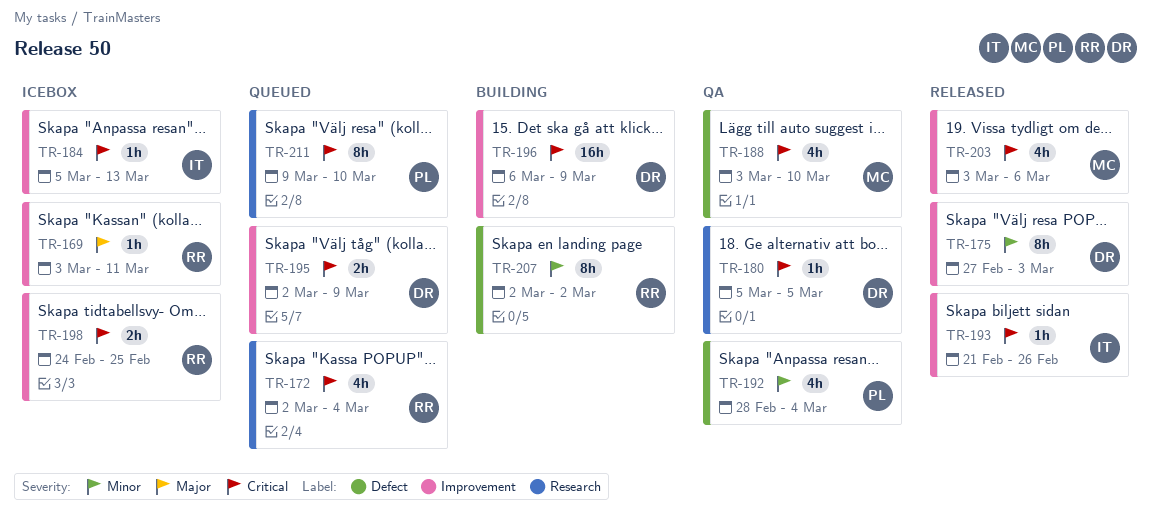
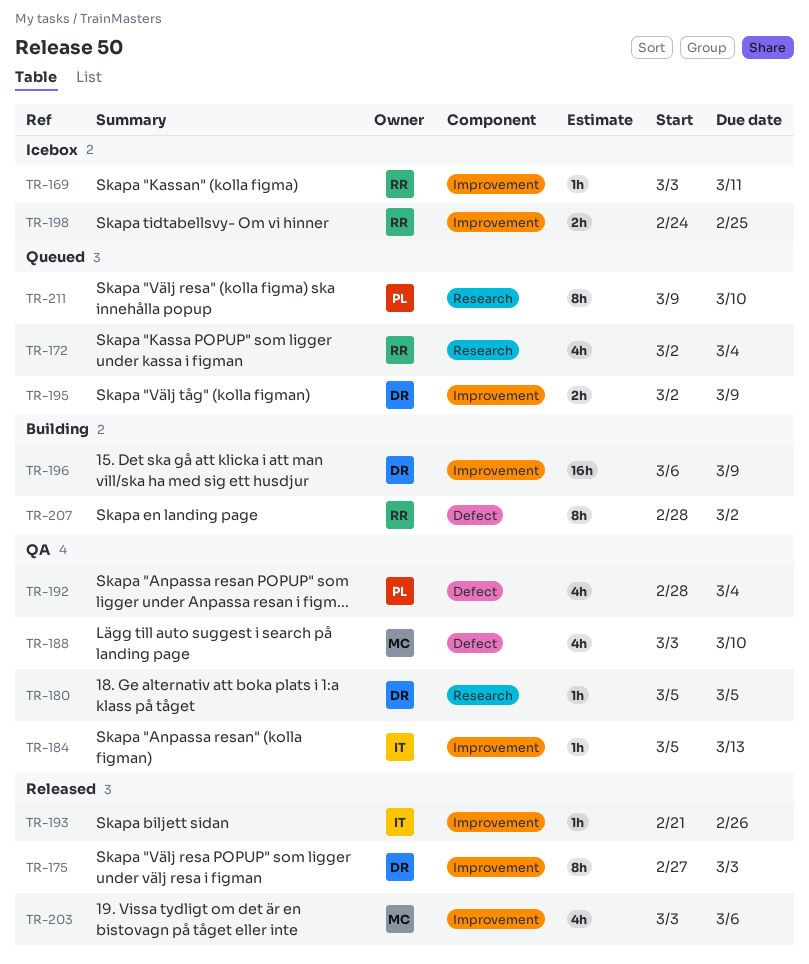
TR-184, status: Icebox -> QA
TR-207, start: Mar 2 -> Feb 28

